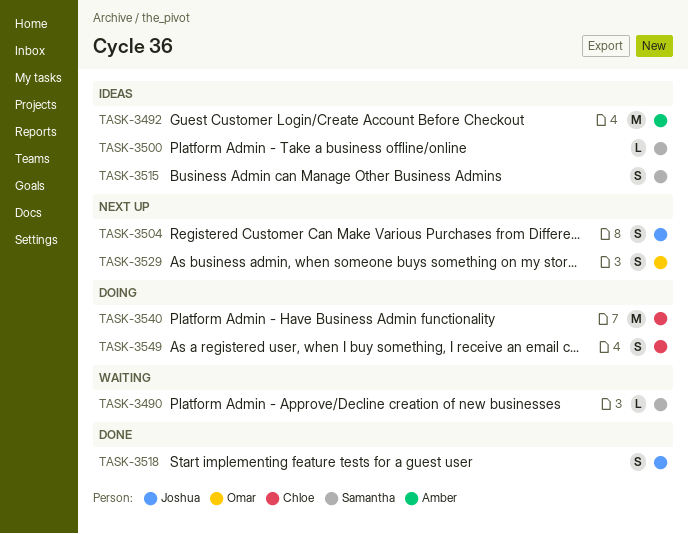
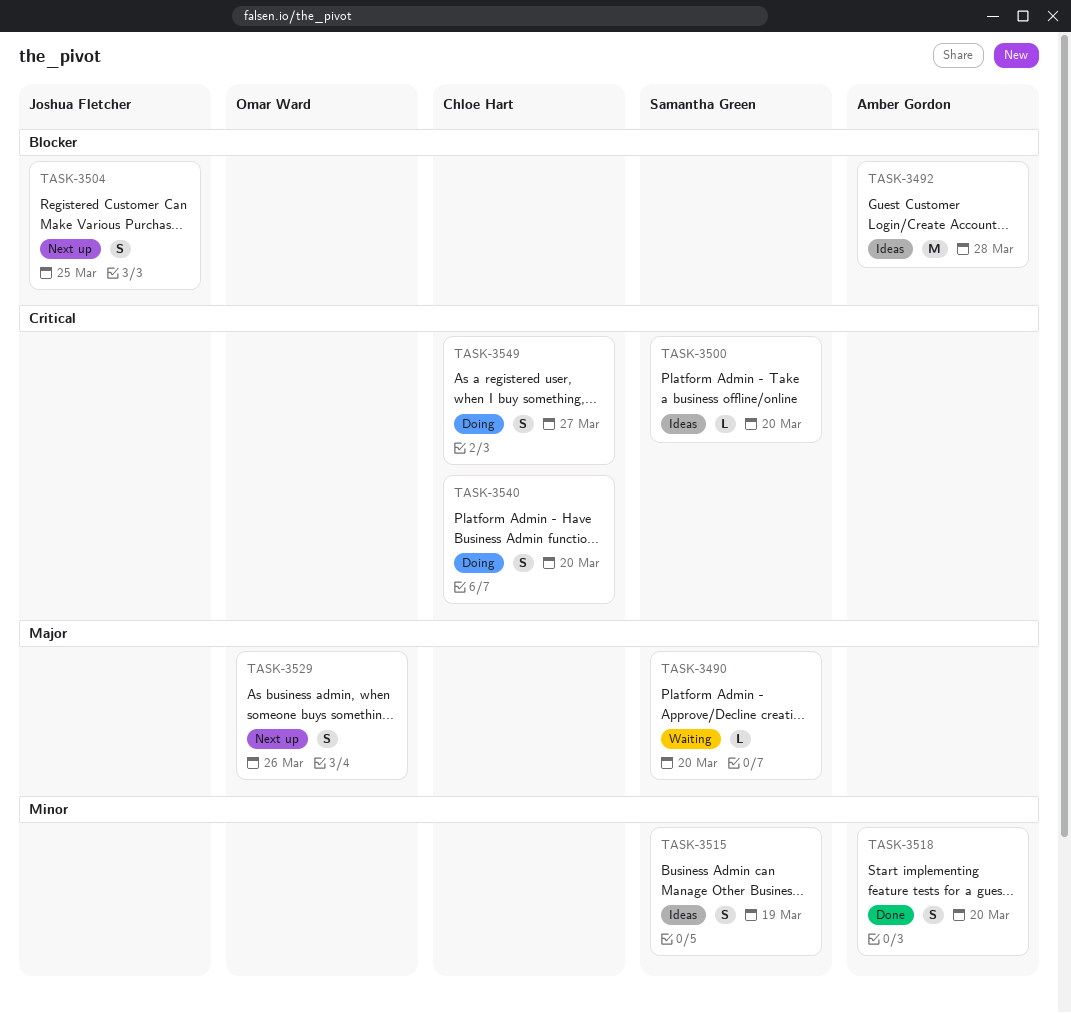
TASK-3518, owner: Joshua Fletcher -> Amber Gordon
TASK-3540, estimate: M -> S

